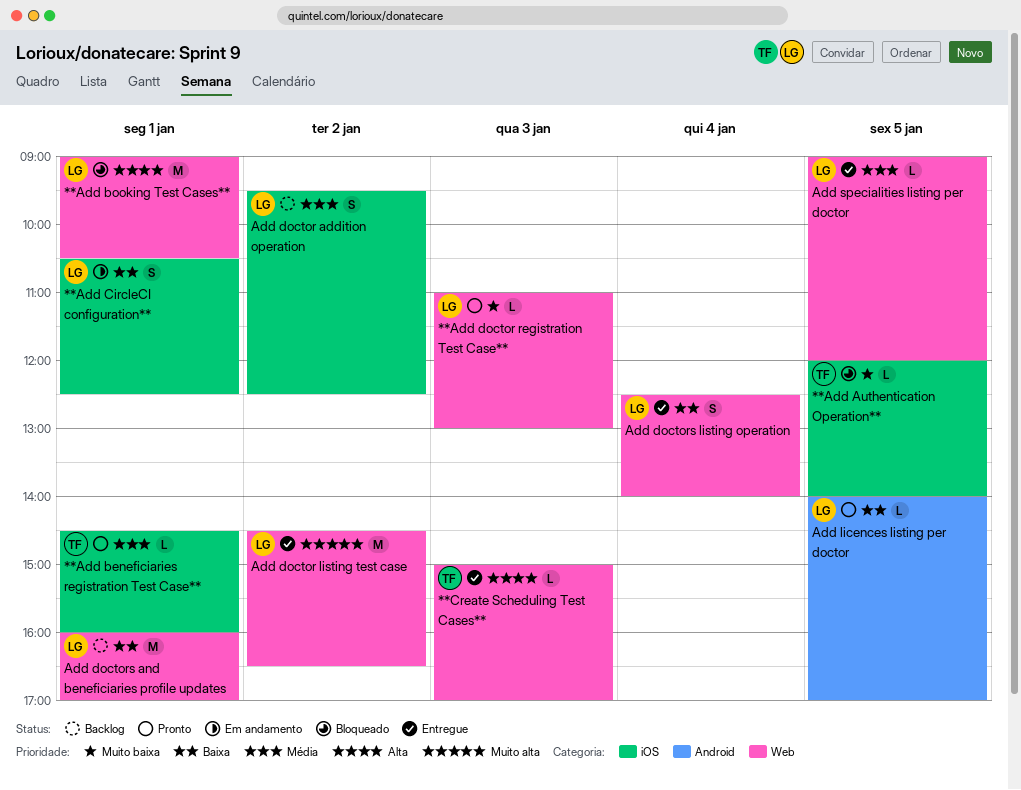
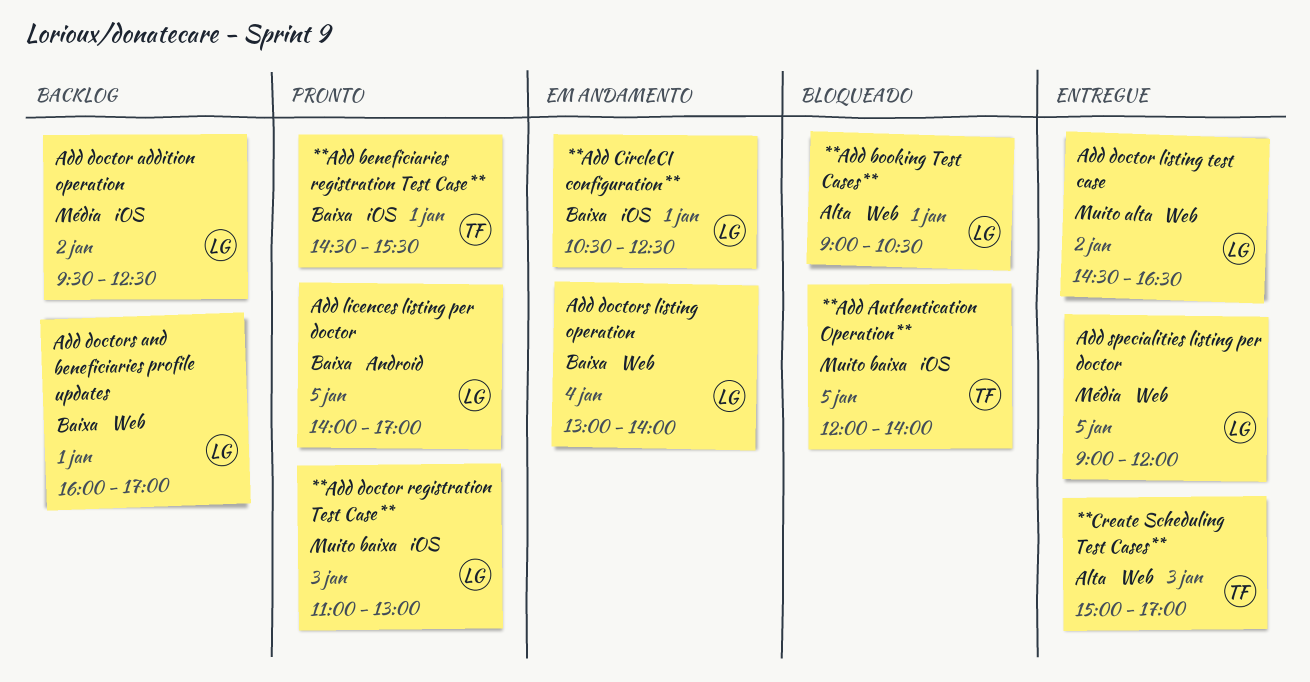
**Add beneficiaries registration Test Case**, priority: Média -> Baixa
**Add beneficiaries registration Test Case**, ends: 16:00 -> 15:30
**Add doctor registration Test Case**, label: Web -> iOS
Add doctors listing operation, status: Entregue -> Em andamento
Add doctors listing operation, begins: 12:30 -> 13:00

